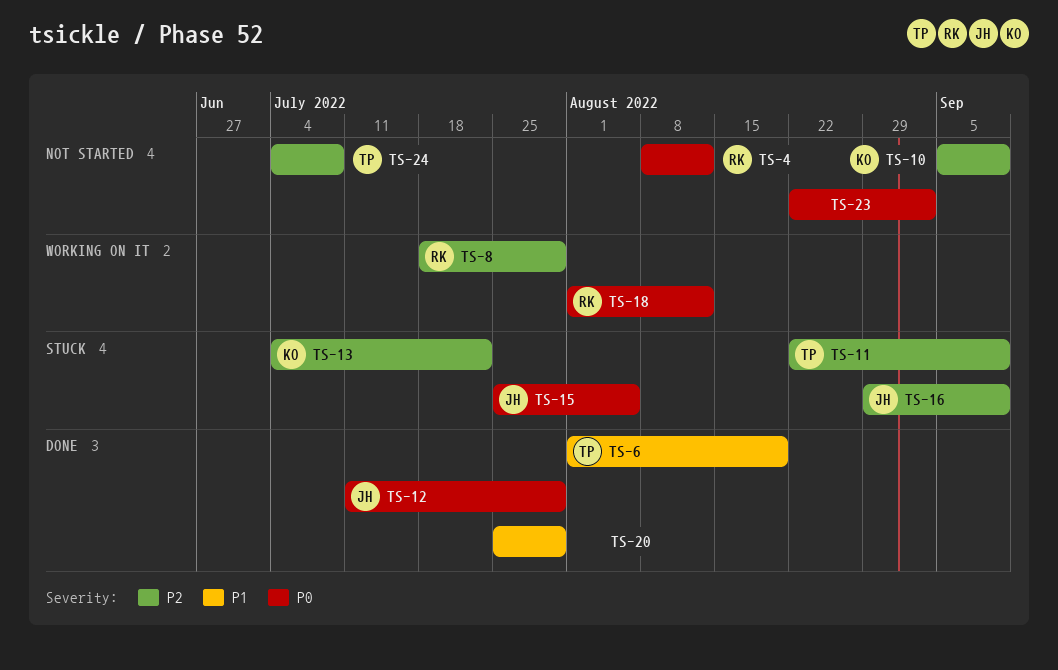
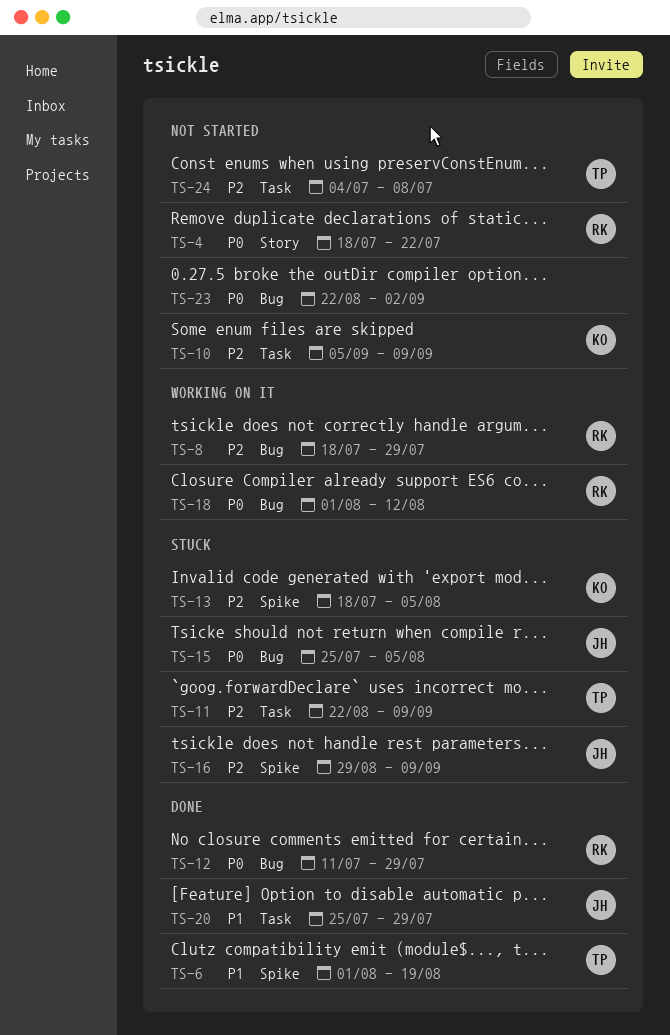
TS-4, start: Aug 8 -> Jul 18
TS-4, due: Aug 12 -> Jul 22
TS-12, owner: JH -> RK
TS-13, start: Jul 4 -> Jul 18
TS-13, due: Jul 22 -> Aug 5
TS-20, owner: none -> JH

